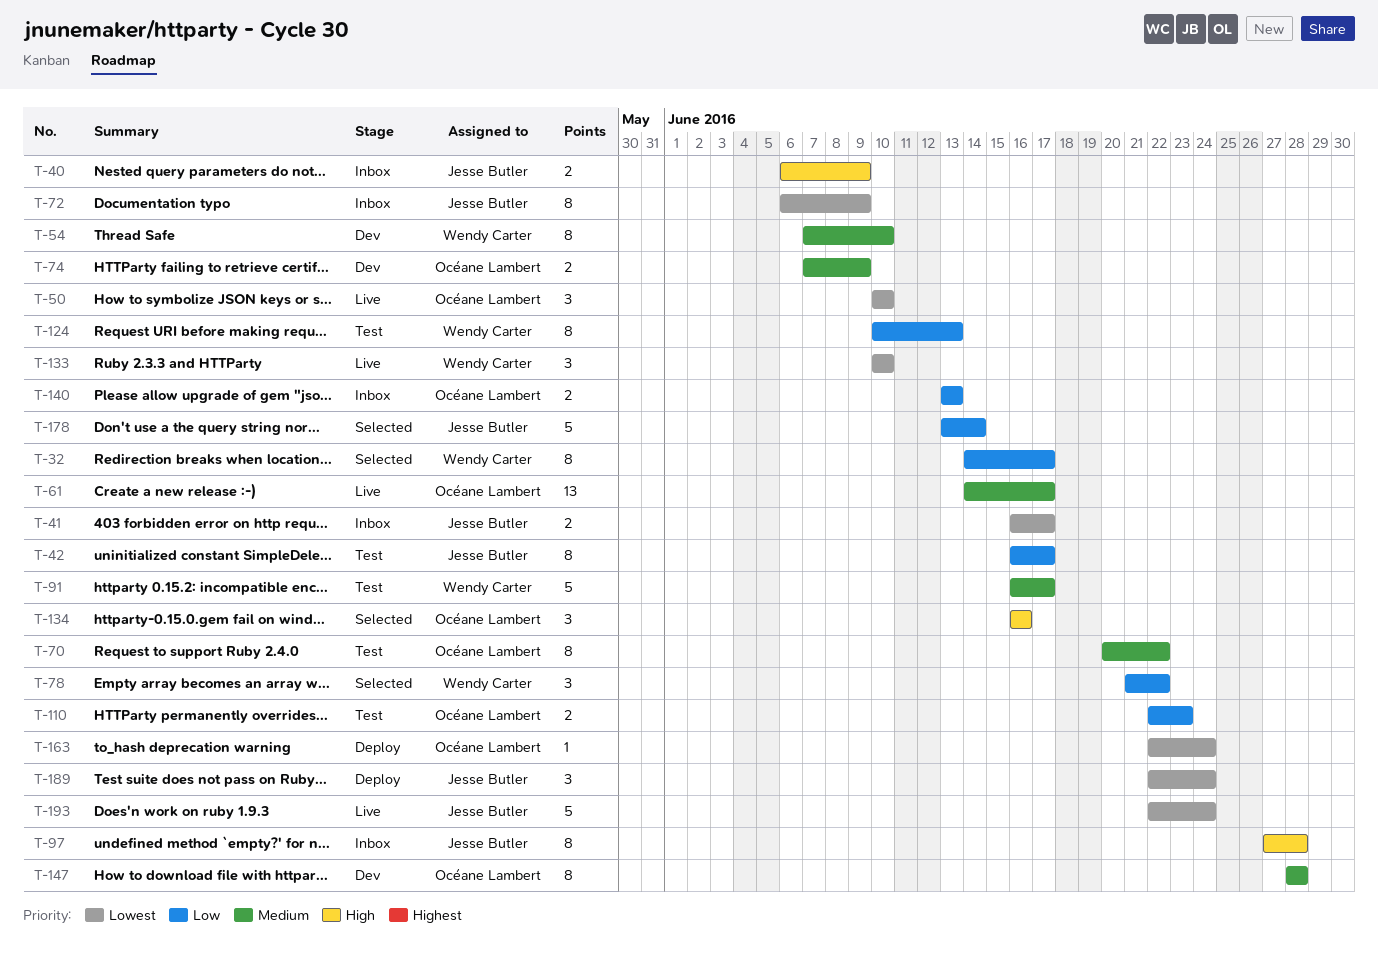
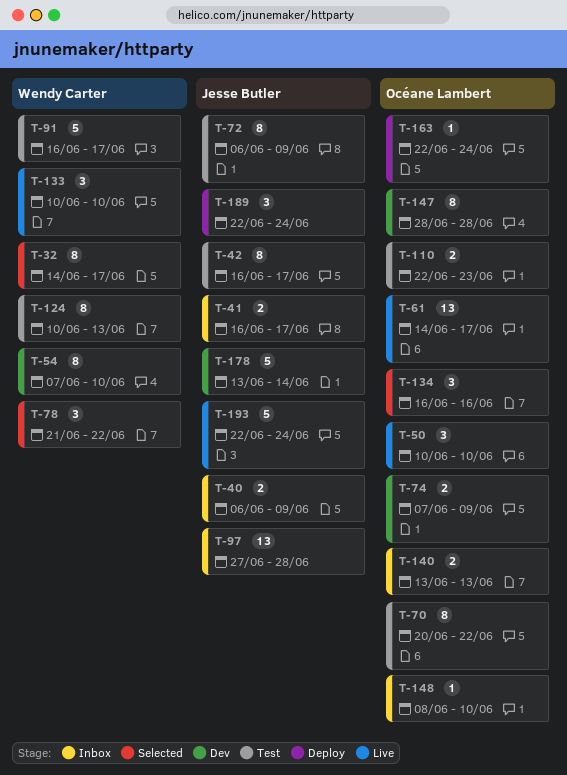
T-72, status: Inbox -> Test
T-97, estimate: 8 -> 13
T-148: none -> present
T-178, status: Selected -> Dev

